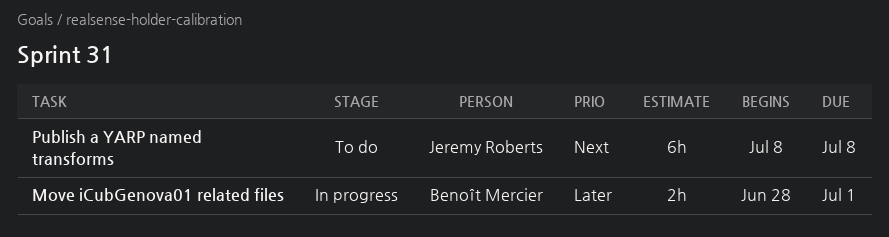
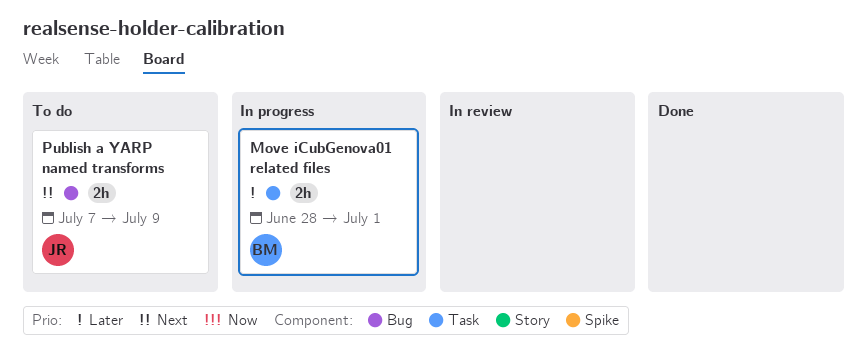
Publish a YARP named transforms, estimate: 6h -> 2h
Publish a YARP named transforms, start: Jul 8 -> Jul 7
Publish a YARP named transforms, due: Jul 8 -> Jul 9

